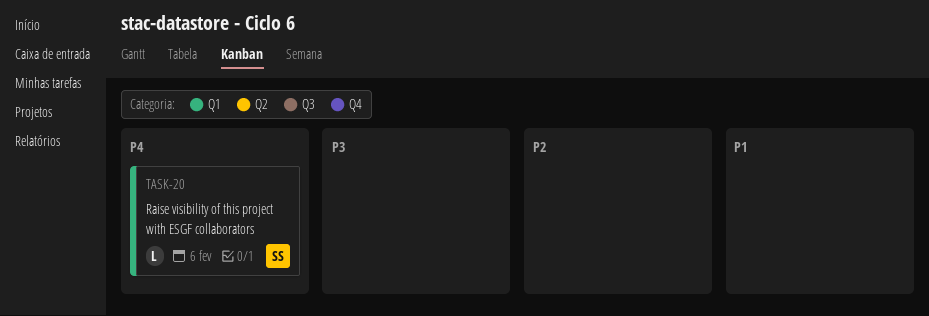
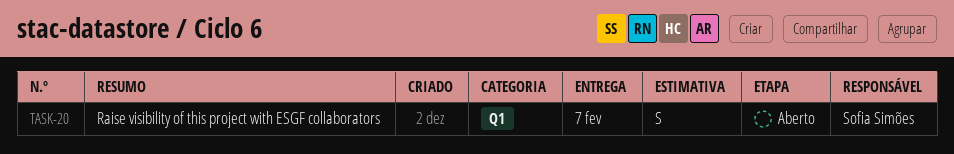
TASK-20, estimate: L -> S
TASK-20, due: Feb 6 -> Feb 7

